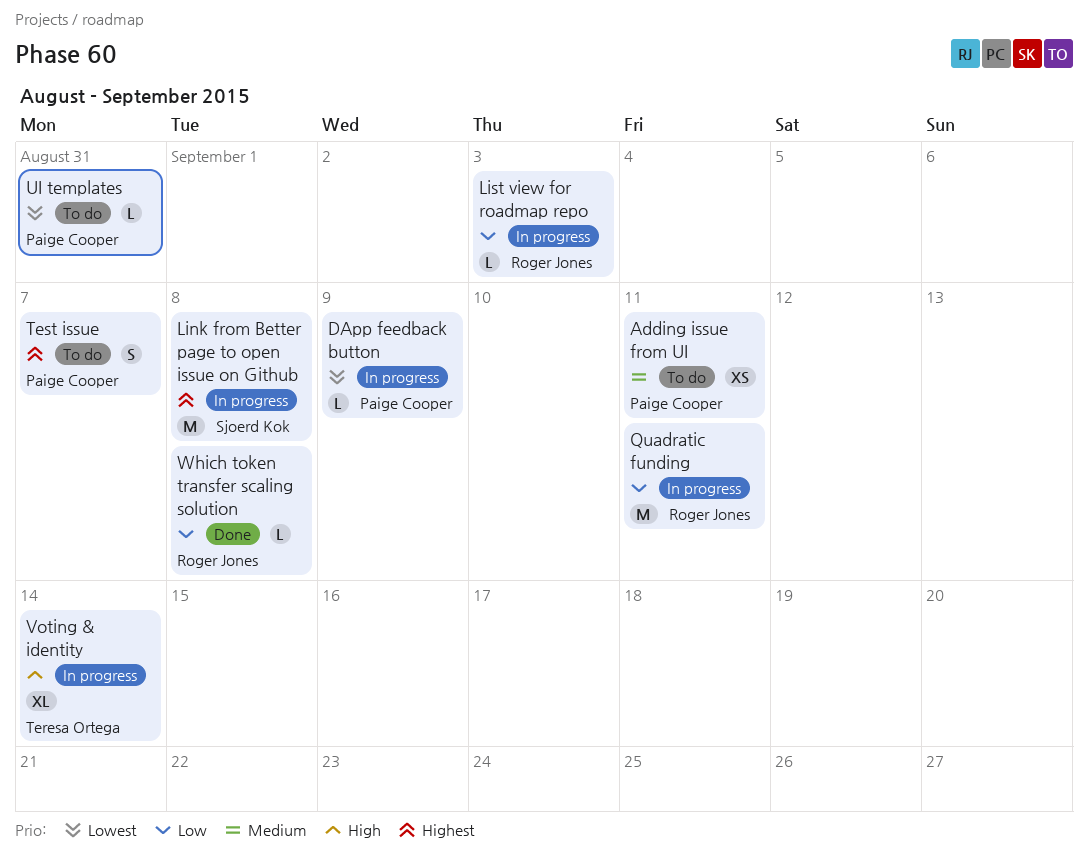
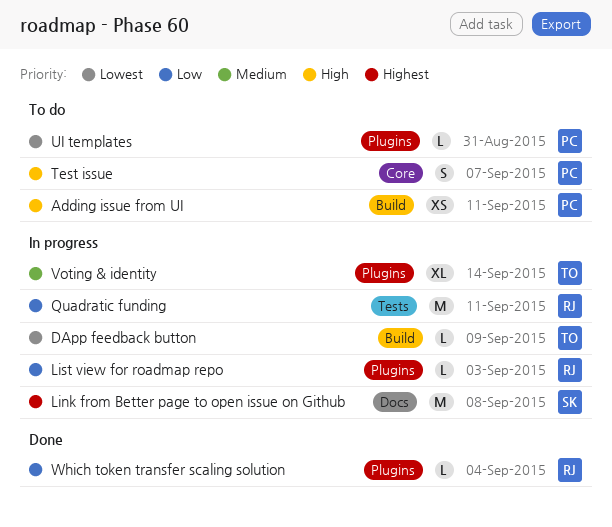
Adding issue from UI, priority: Medium -> High
DApp feedback button, owner: Paige Cooper -> Teresa Ortega
Test issue, priority: Highest -> High
Voting & identity, priority: High -> Medium
Which token transfer scaling solution, due: Sep 8 -> Sep 4

